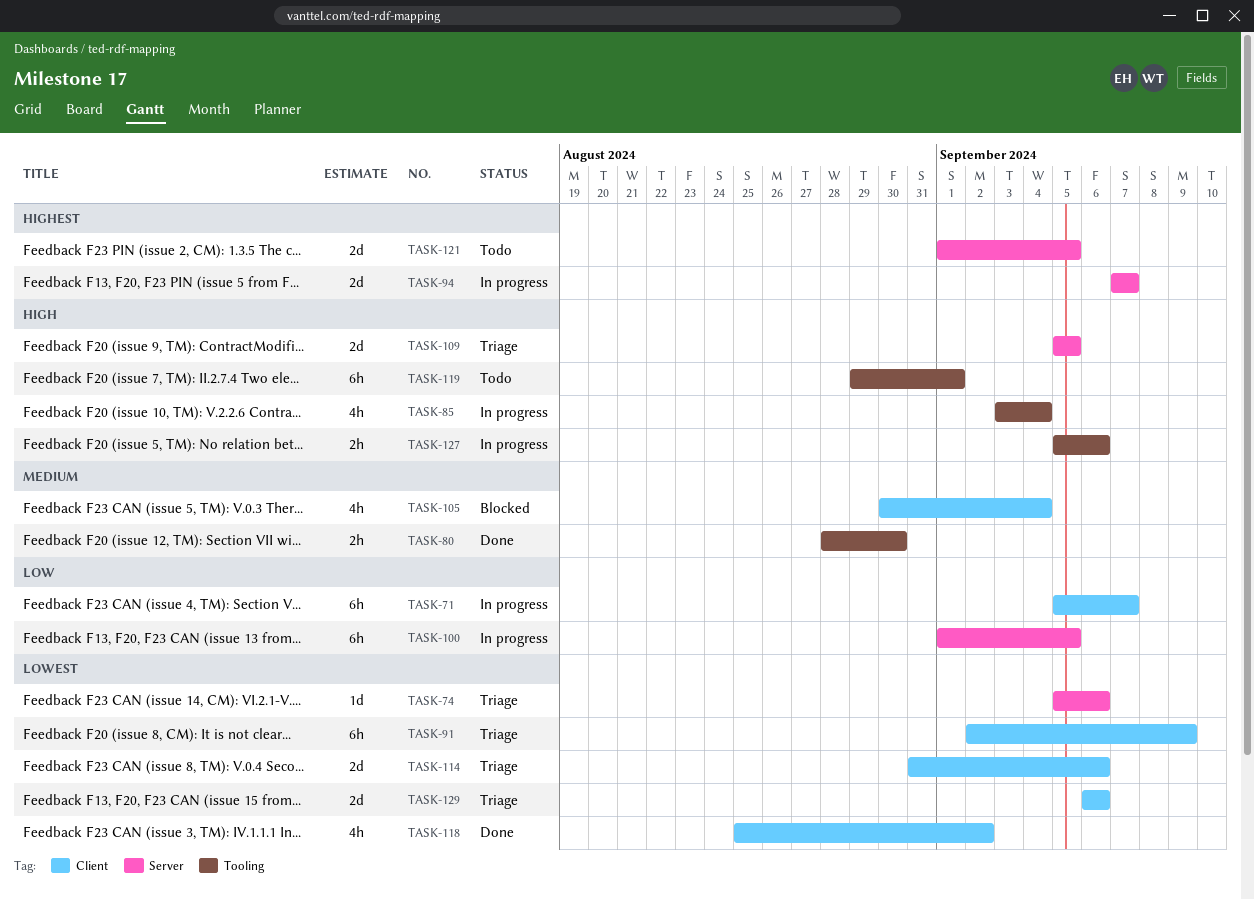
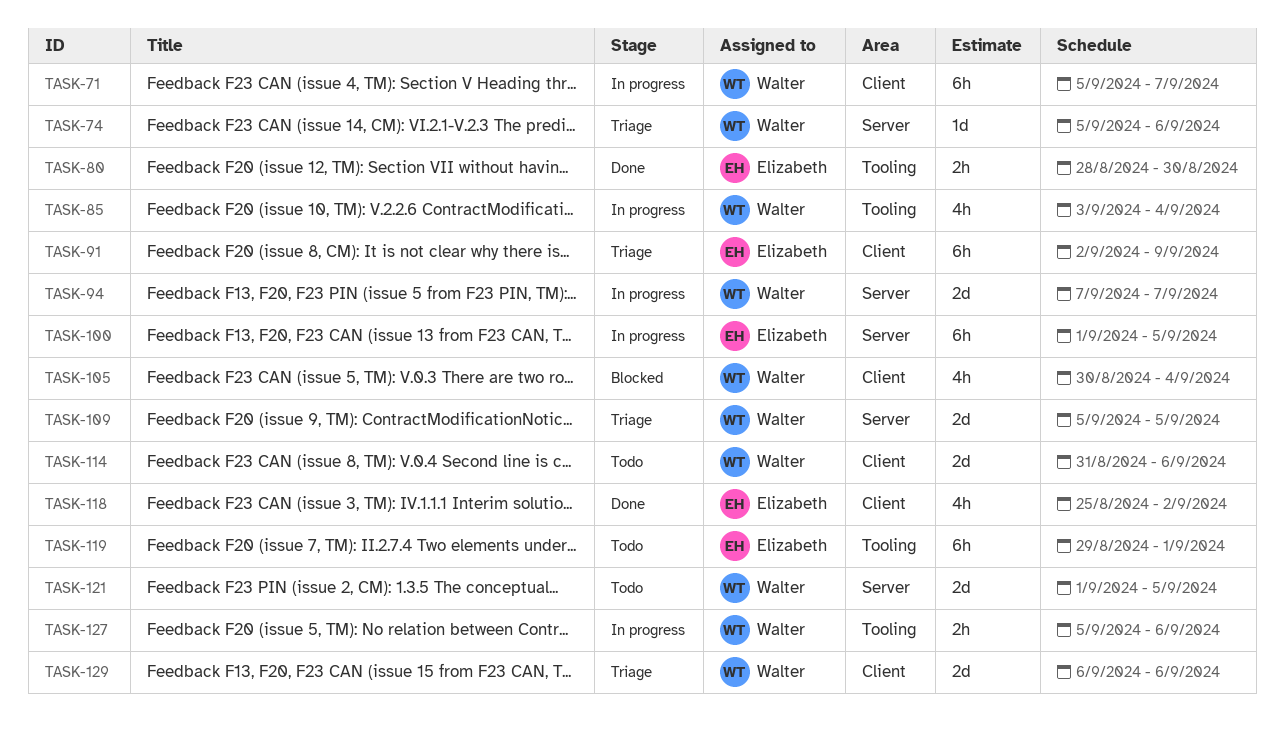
TASK-114, status: Triage -> Todo

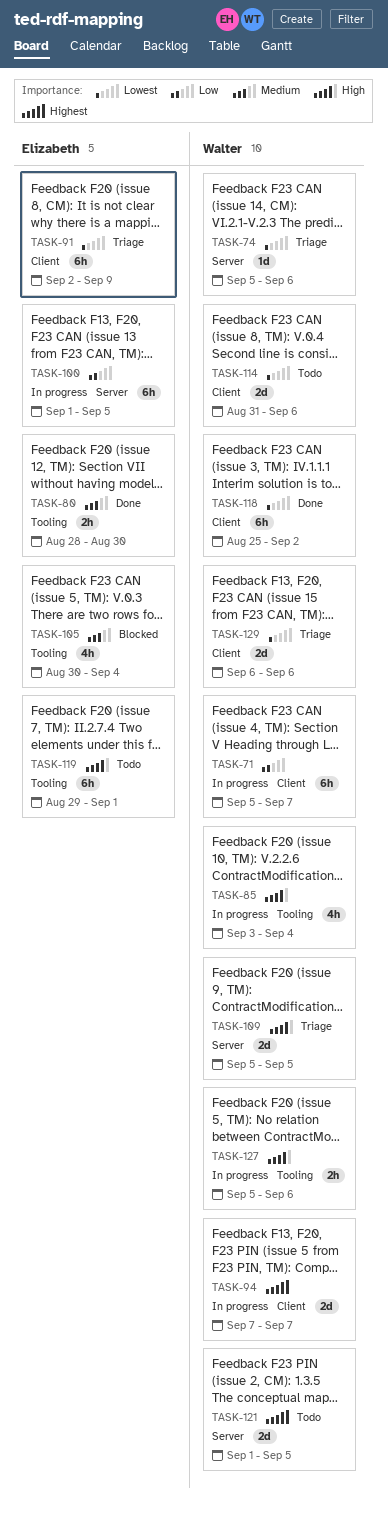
TASK-94, label: Server -> Client
TASK-105, owner: Walter -> Elizabeth
TASK-105, label: Client -> Tooling
TASK-118, owner: Elizabeth -> Walter
TASK-118, estimate: 4h -> 6h

